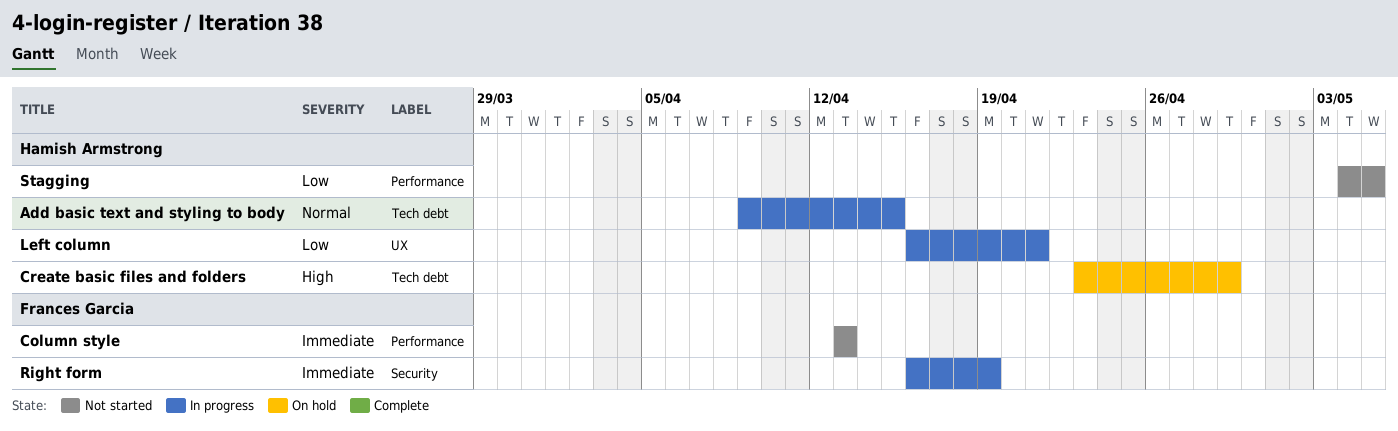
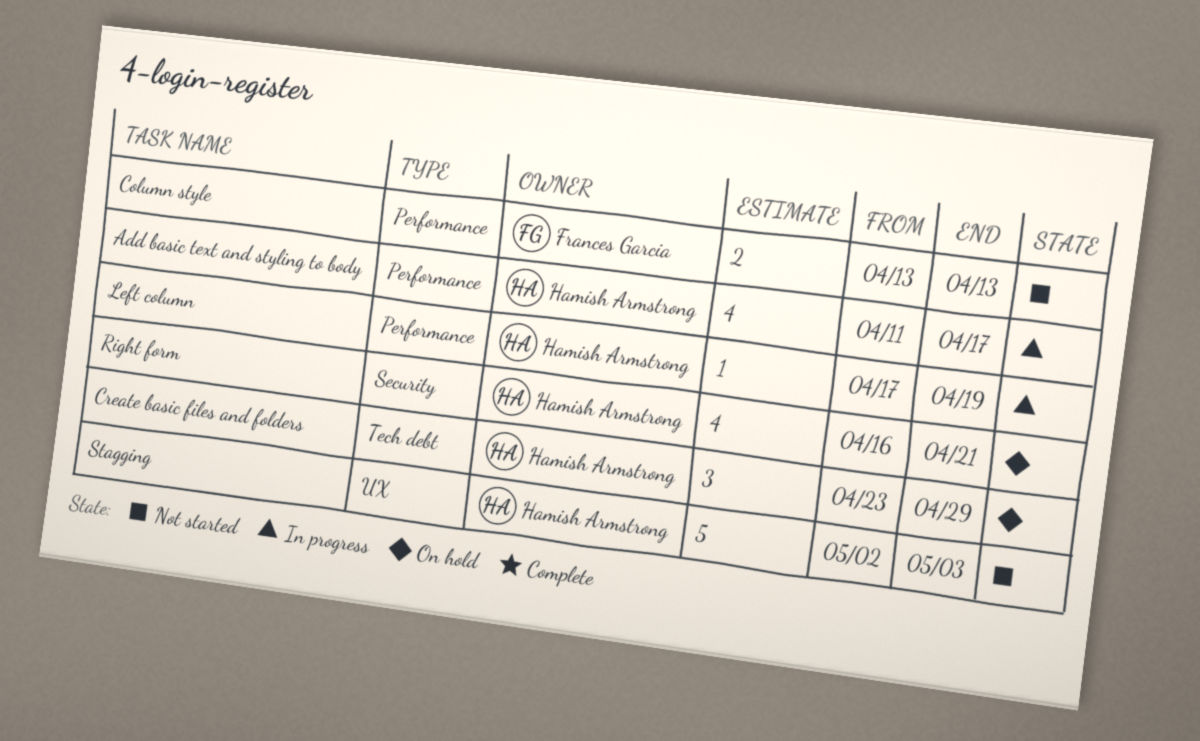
Add basic text and styling to body, label: Tech debt -> Performance
Add basic text and styling to body, start: Apr 9 -> Apr 11
Add basic text and styling to body, due: Apr 15 -> Apr 17
Left column, label: UX -> Performance
Left column, start: Apr 16 -> Apr 17
Left column, due: Apr 21 -> Apr 19
Right form, status: In progress -> On hold
Right form, owner: Frances Garcia -> Hamish Armstrong
Right form, due: Apr 19 -> Apr 21
Stagging, label: Performance -> UX
Stagging, start: May 4 -> May 2
Stagging, due: May 5 -> May 3

